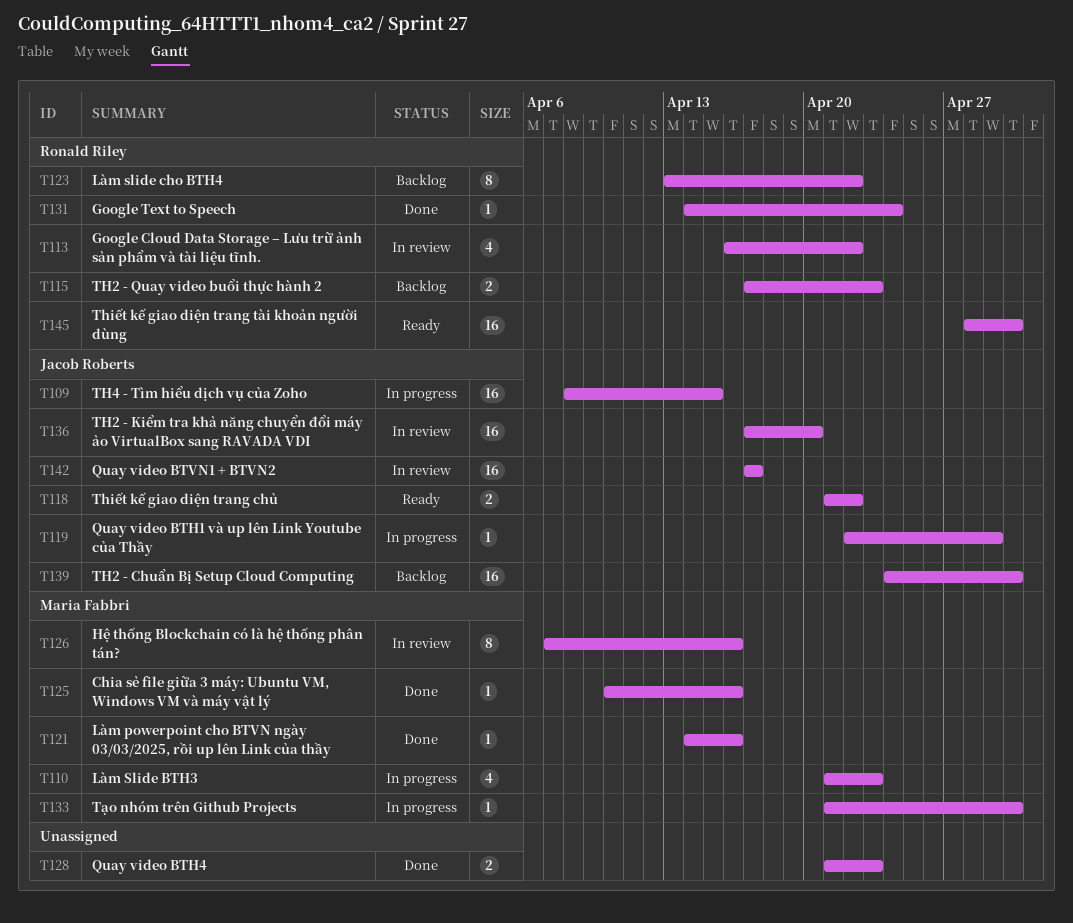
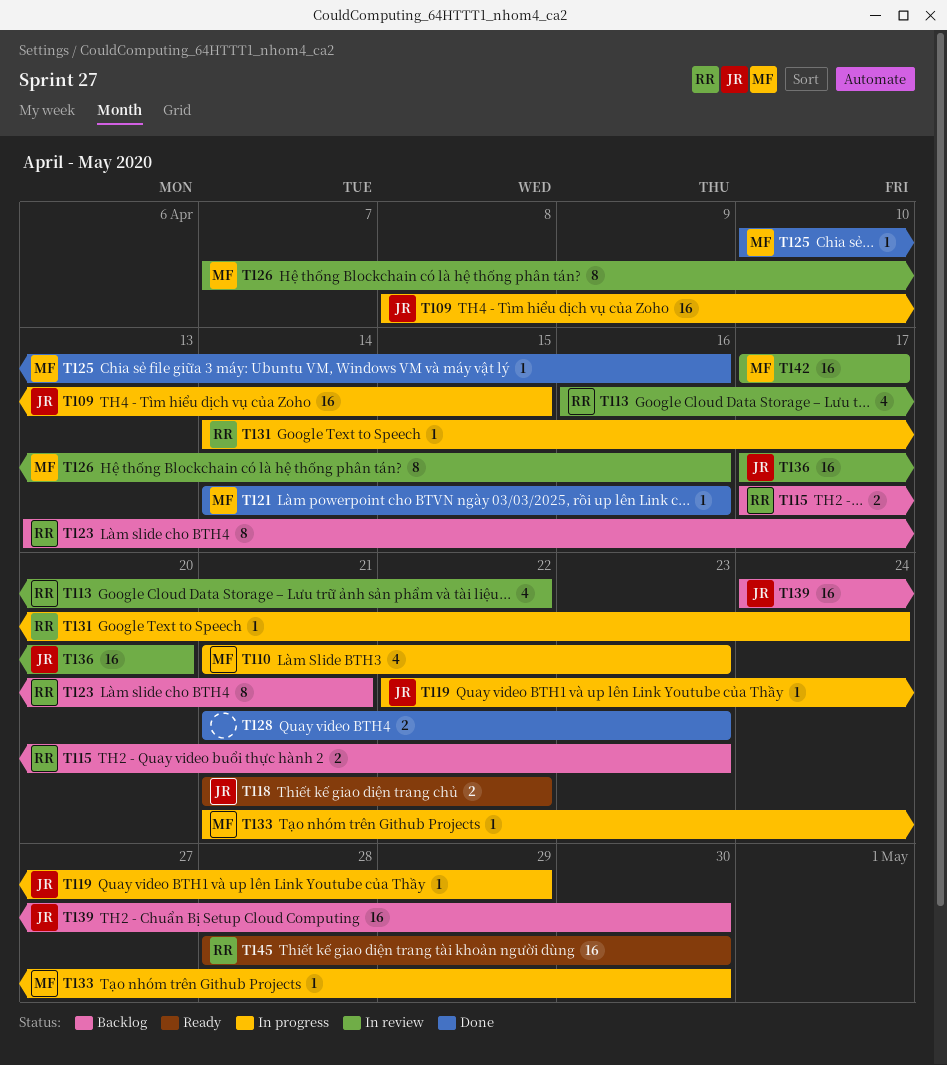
T123, due: Apr 22 -> Apr 21
T131, status: Done -> In progress
T142, owner: Jacob Roberts -> Maria Fabbri

